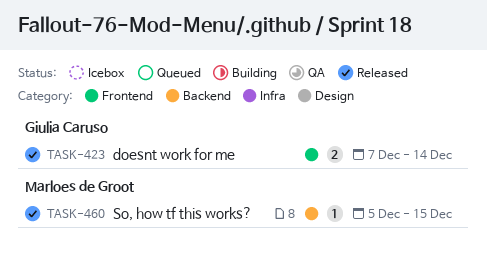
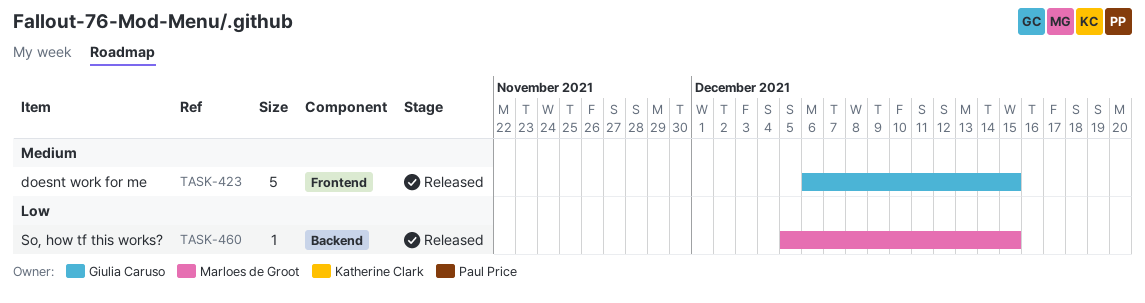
TASK-423, estimate: 2 -> 5
TASK-423, start: Dec 7 -> Dec 6
TASK-423, due: Dec 14 -> Dec 15

